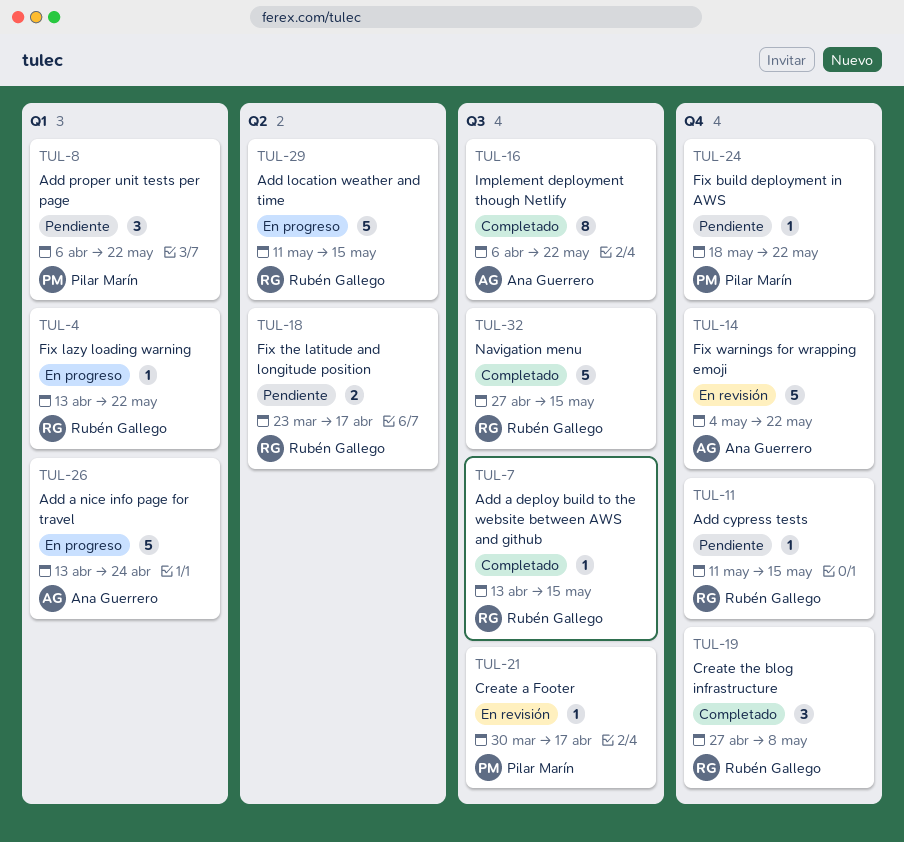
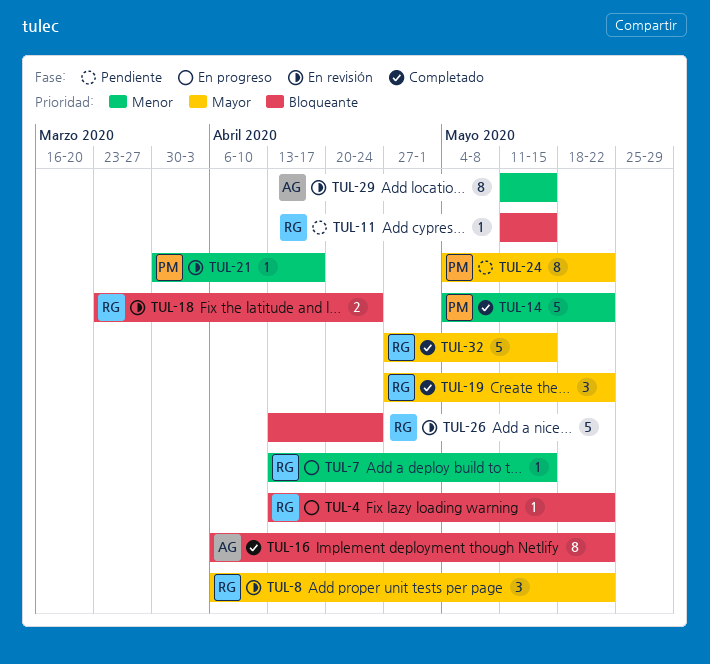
TUL-7, status: Completado -> En progreso
TUL-8, status: Pendiente -> En revisión
TUL-8, owner: Pilar Marín -> Rubén Gallego
TUL-14, status: En revisión -> Completado
TUL-14, owner: Ana Guerrero -> Pilar Marín
TUL-18, status: Pendiente -> En revisión
TUL-18, due: Apr 17 -> Apr 24
TUL-19, due: May 8 -> May 22
TUL-24, estimate: 1 -> 8
TUL-24, start: May 18 -> May 4
TUL-26, status: En progreso -> En revisión
TUL-26, owner: Ana Guerrero -> Rubén Gallego
TUL-29, status: En progreso -> En revisión
TUL-29, owner: Rubén Gallego -> Ana Guerrero
TUL-29, estimate: 5 -> 8

